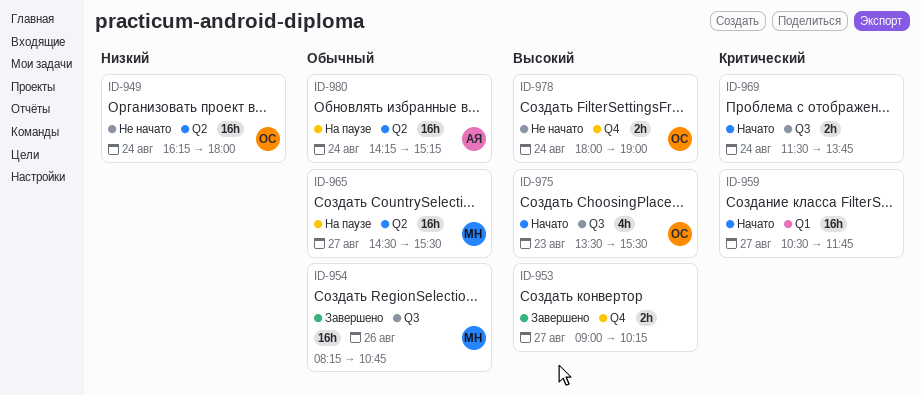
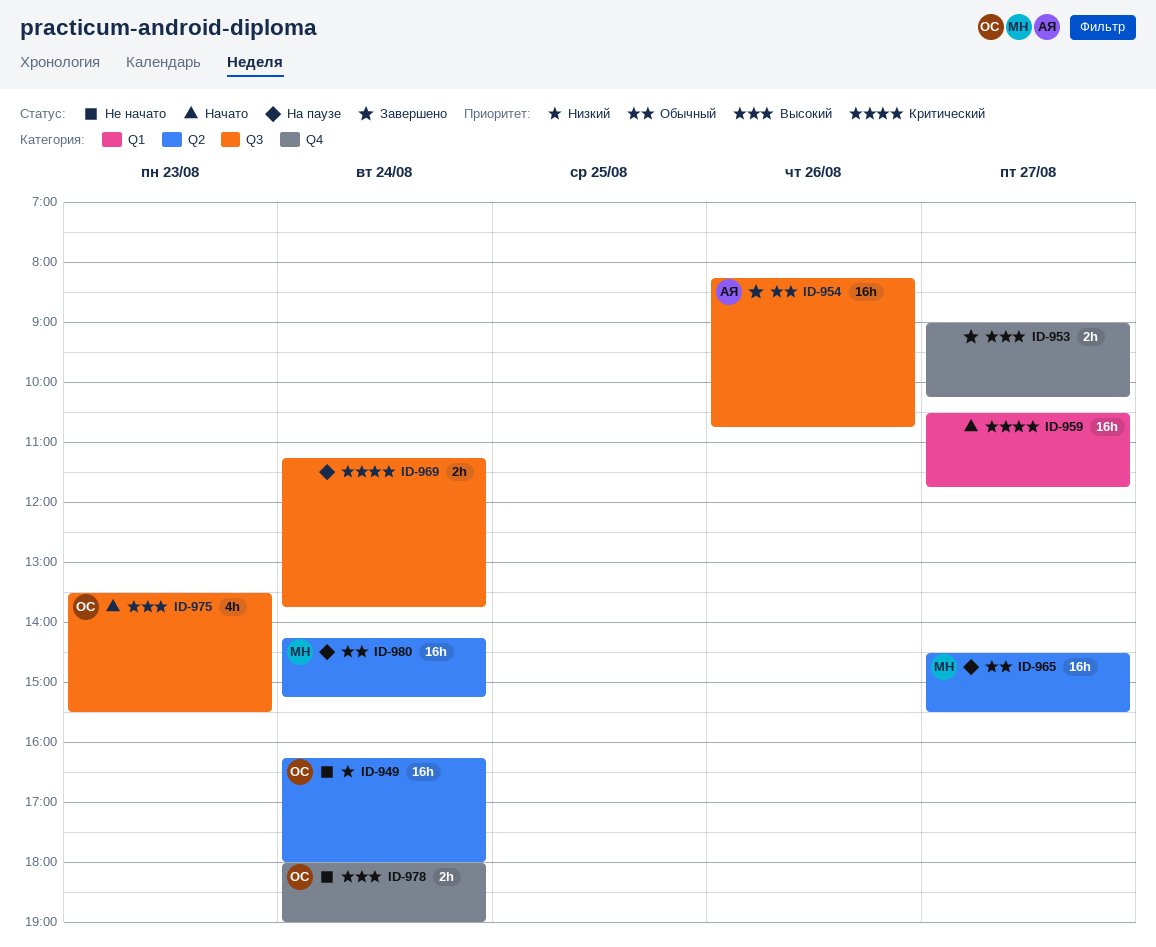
ID-954, owner: МН -> АЯ
ID-969, status: Начато -> На паузе
ID-969, begins: 11:30 -> 11:15
ID-980, owner: АЯ -> МН

